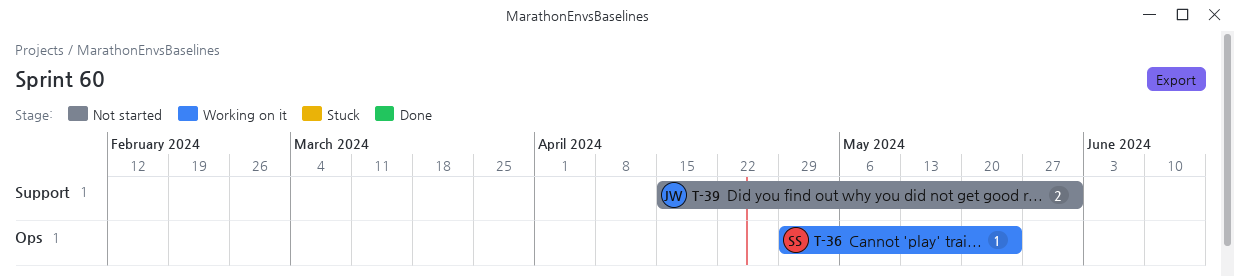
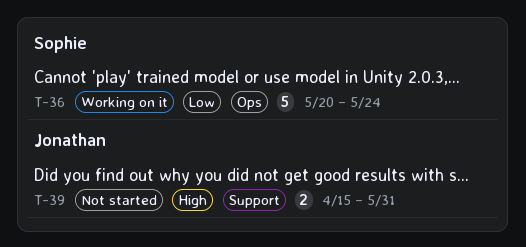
T-36, estimate: 1 -> 5
T-36, start: Apr 29 -> May 20

